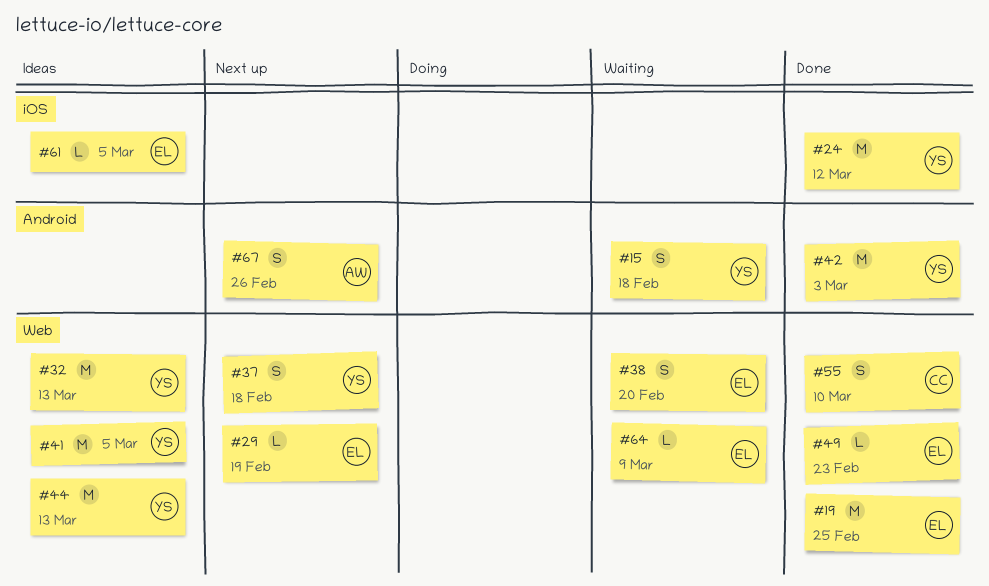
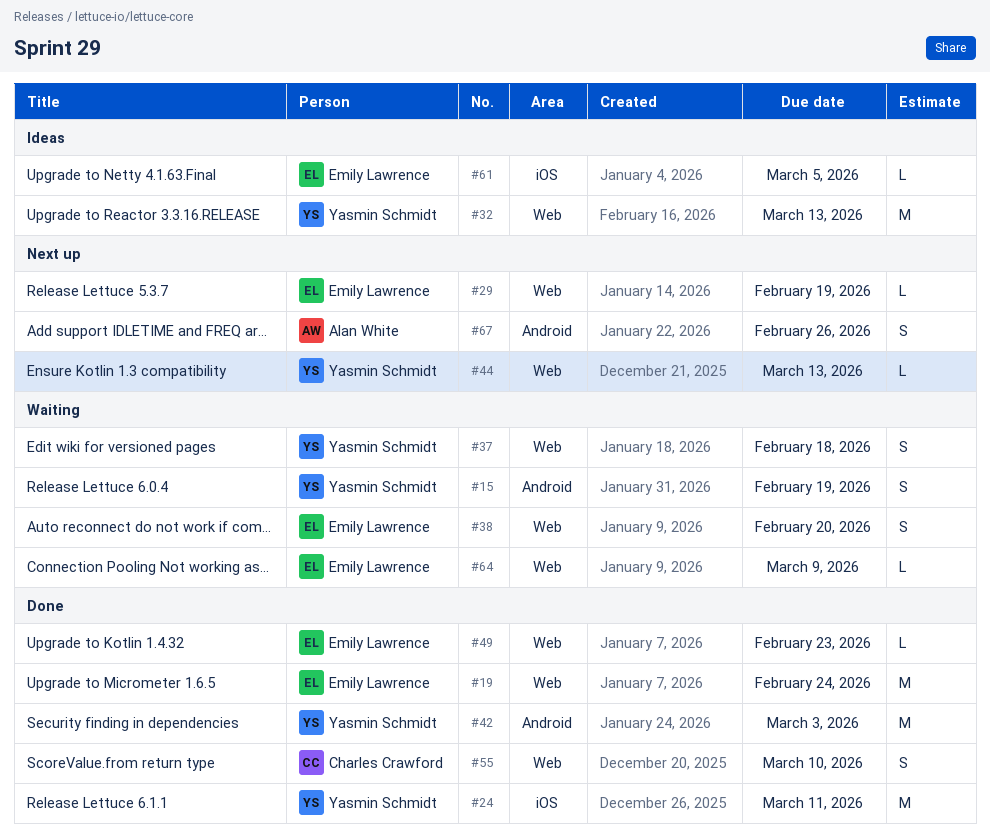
#15, due: Feb 18 -> Feb 19
#19, due: Feb 25 -> Feb 24
#24, due: Mar 12 -> Mar 11
#37, status: Next up -> Waiting
#41: present -> none
#44, status: Ideas -> Next up
#44, estimate: M -> L

